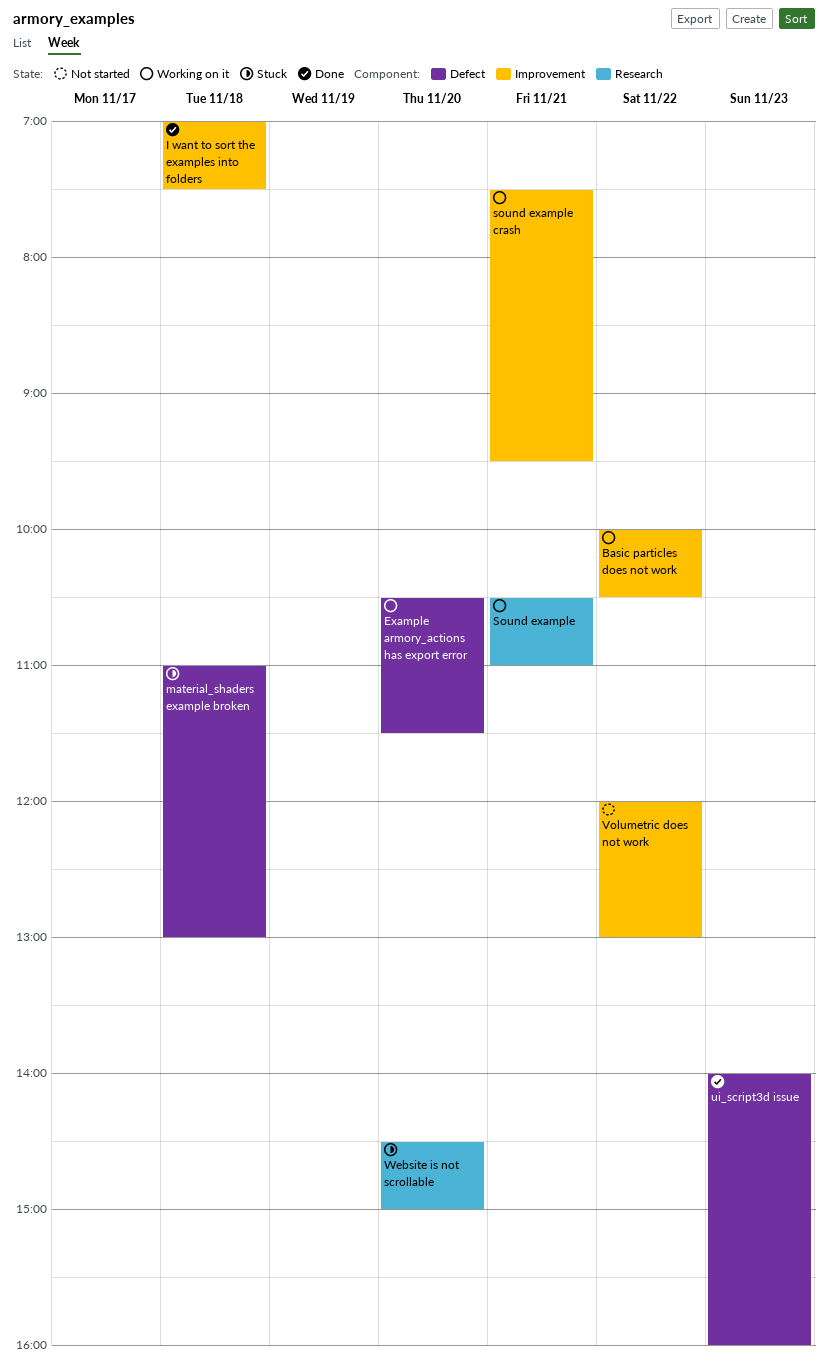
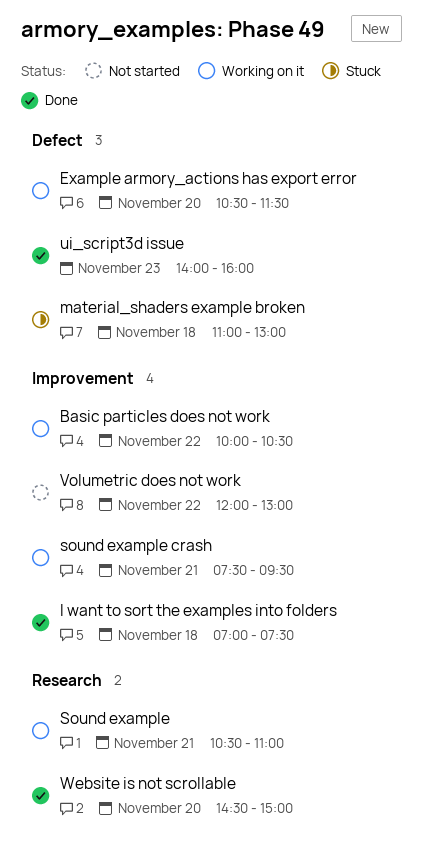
Website is not scrollable, status: Stuck -> Done

